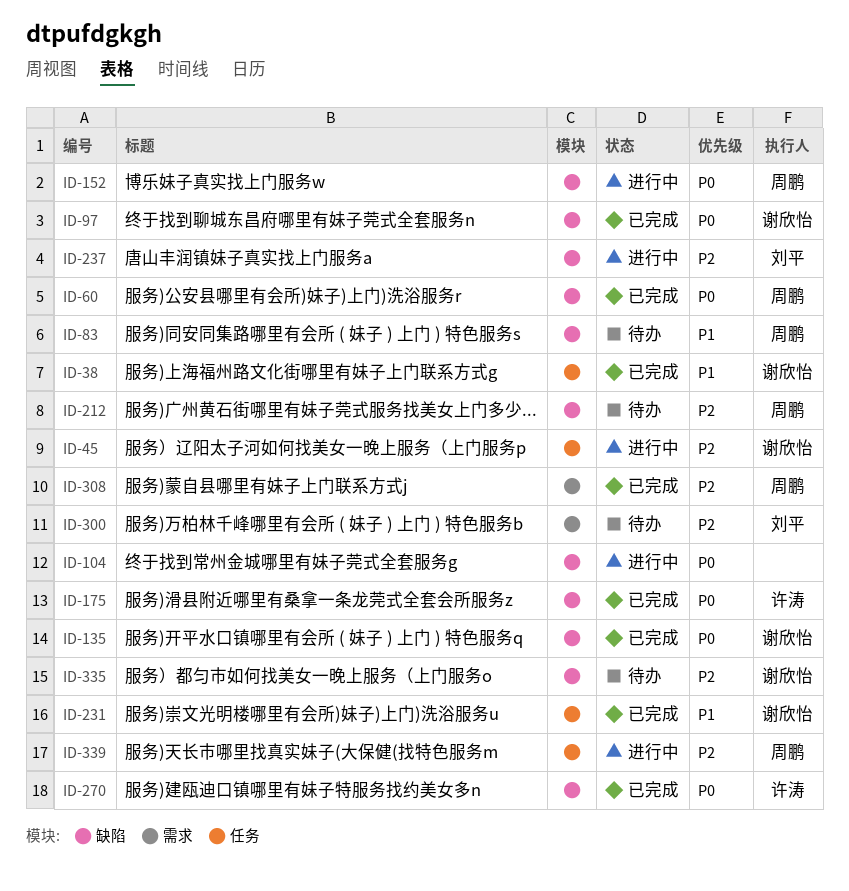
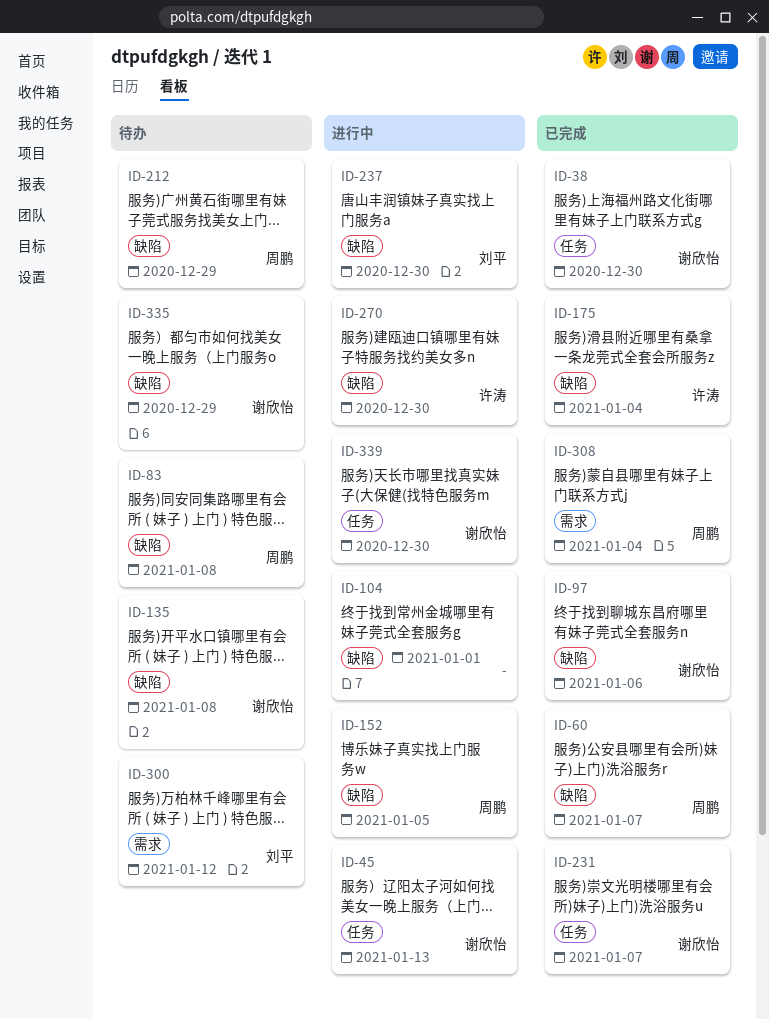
ID-135, status: 已完成 -> 待办
ID-270, status: 已完成 -> 进行中
ID-339, owner: 周鹏 -> 谢欣怡

